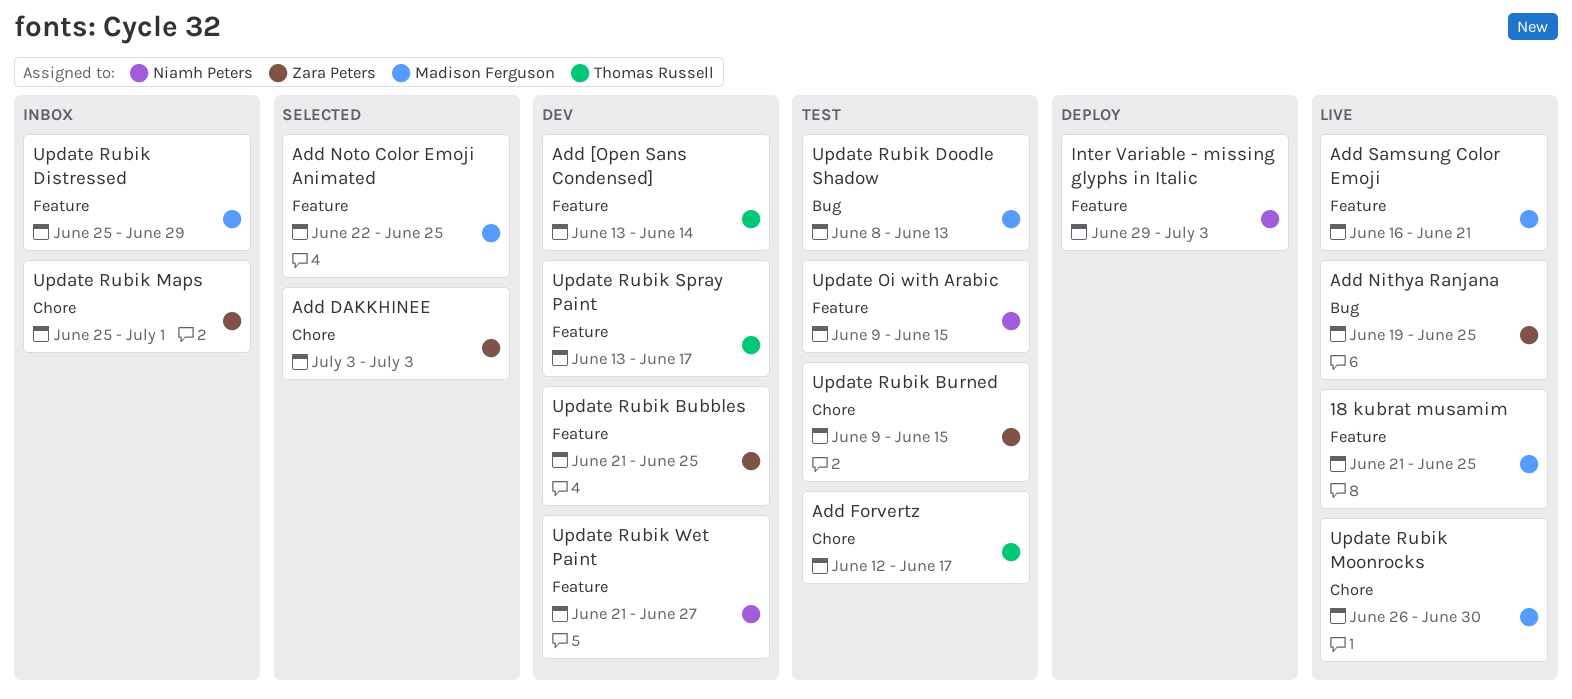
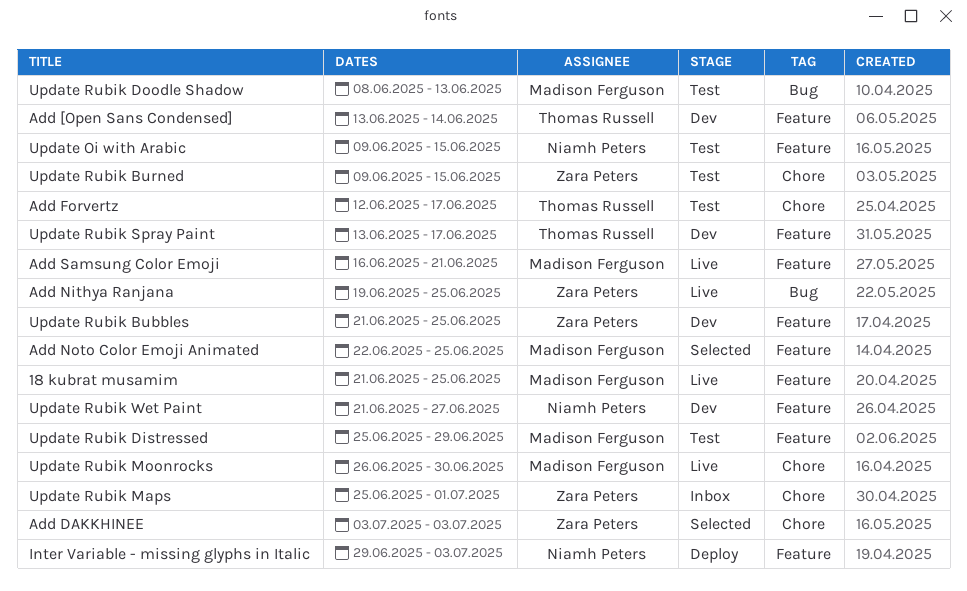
Update Rubik Distressed, status: Inbox -> Test

